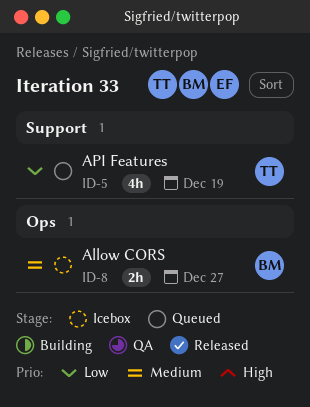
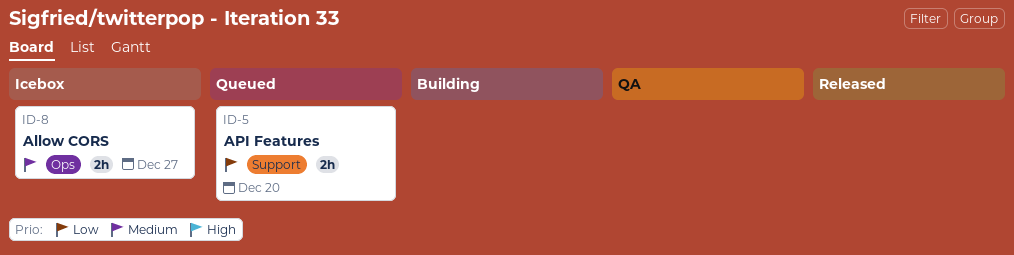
ID-5, estimate: 4h -> 2h
ID-5, due: Dec 19 -> Dec 20

